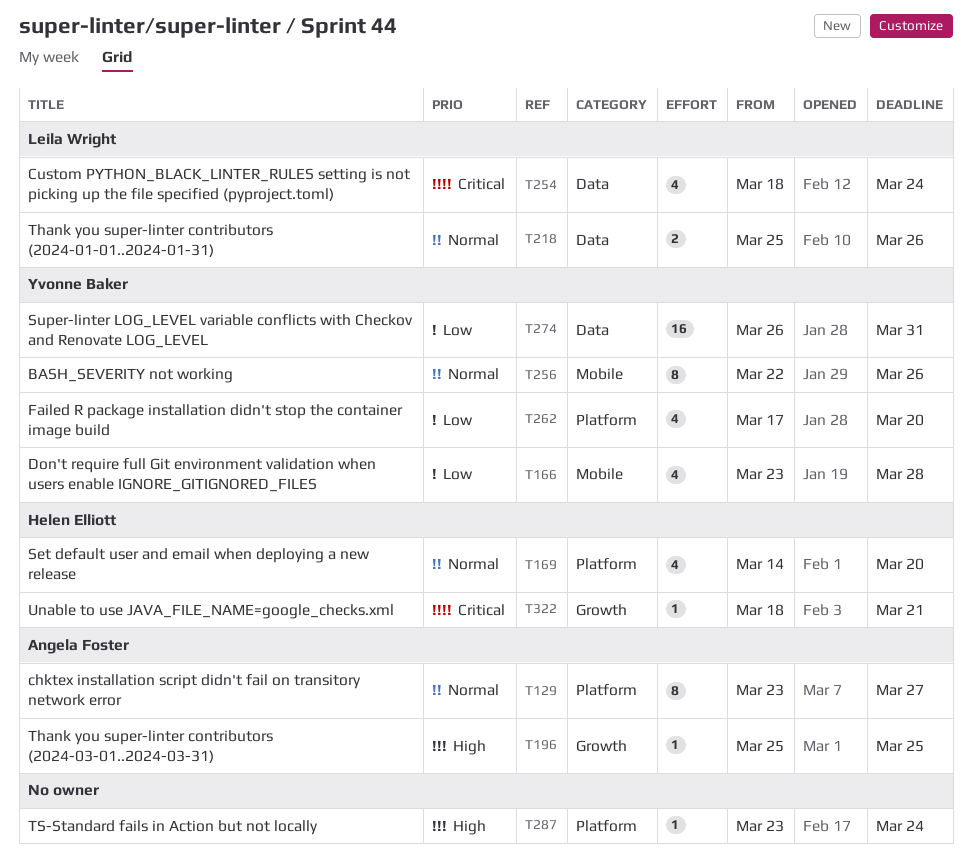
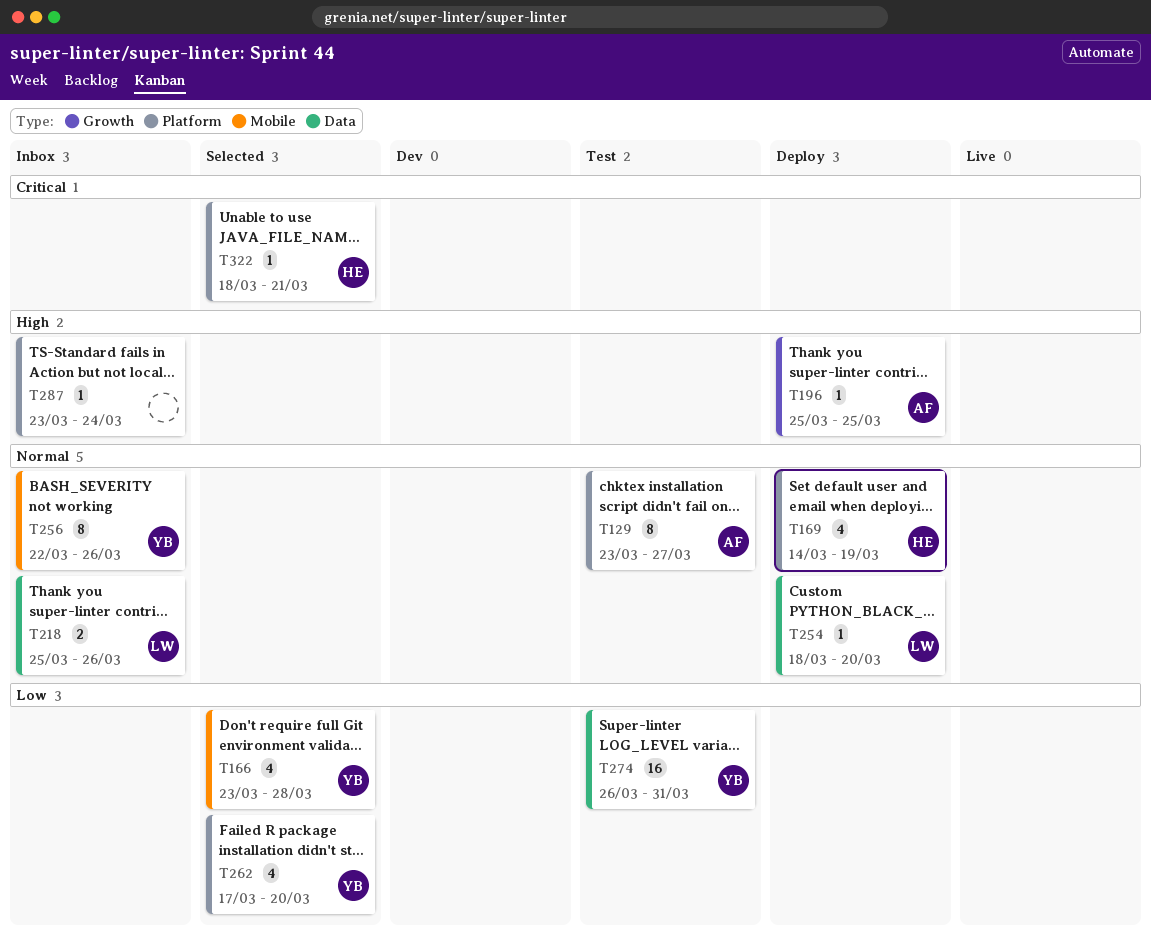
T169, due: Mar 20 -> Mar 19
T254, priority: Critical -> Normal
T254, estimate: 4 -> 1
T254, due: Mar 24 -> Mar 20
T322, label: Growth -> Platform

